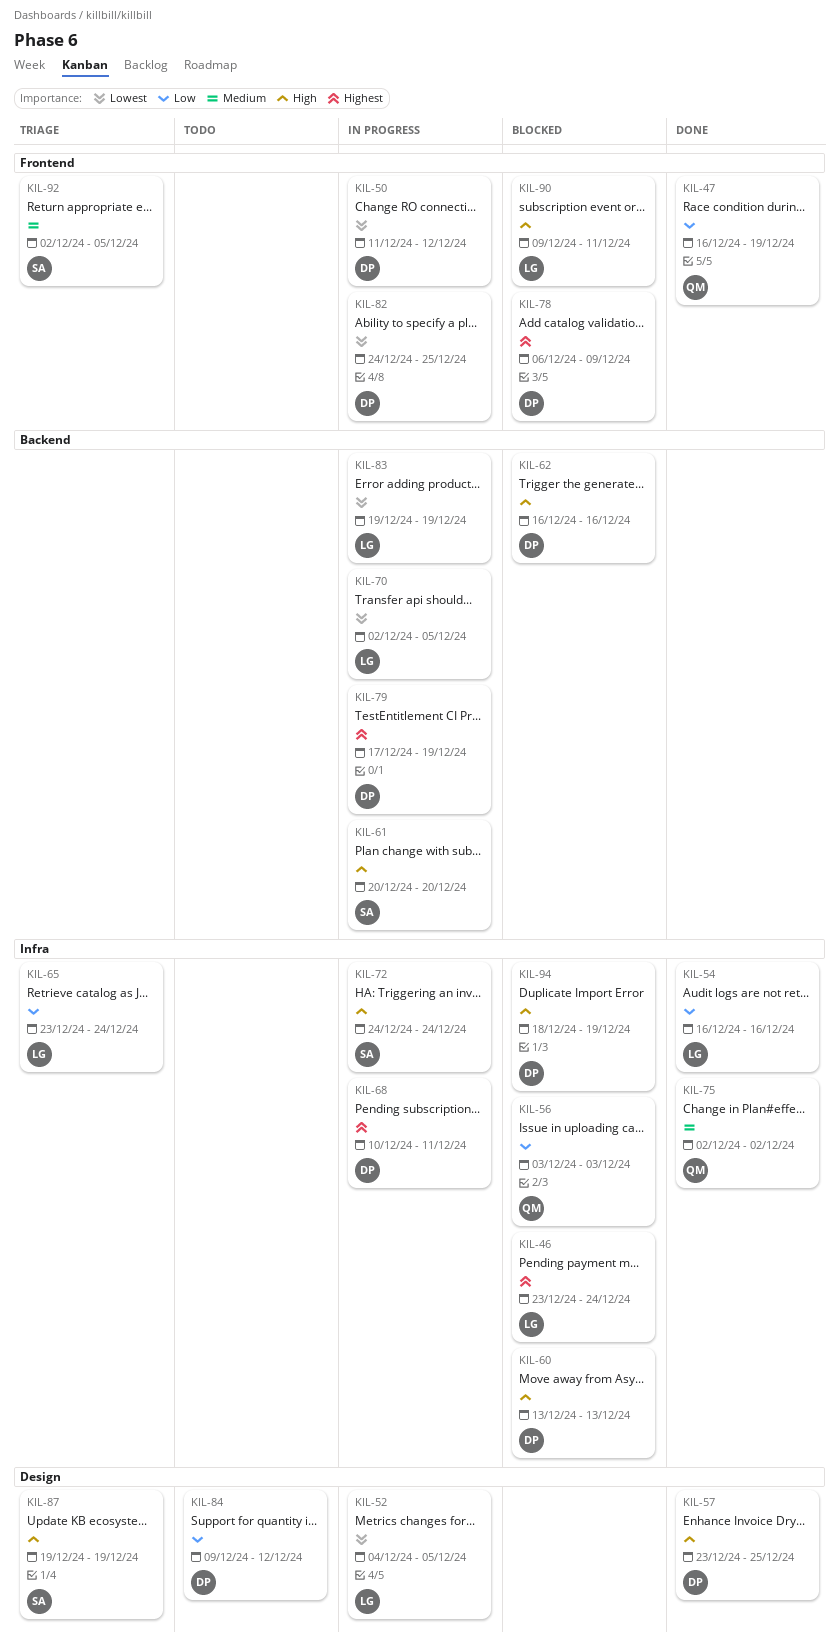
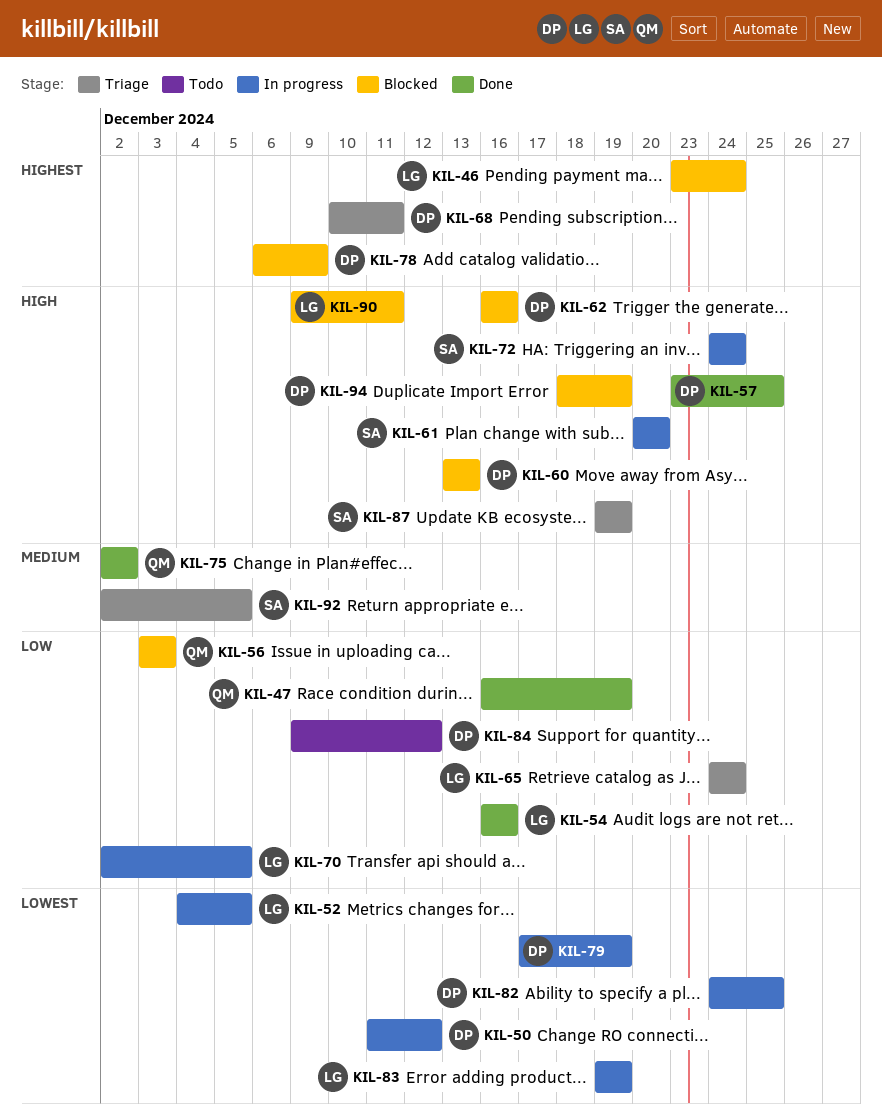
KIL-65, start: Dec 23 -> Dec 24
KIL-68, status: In progress -> Triage
KIL-70, priority: Lowest -> Low
KIL-79, priority: Highest -> Lowest

